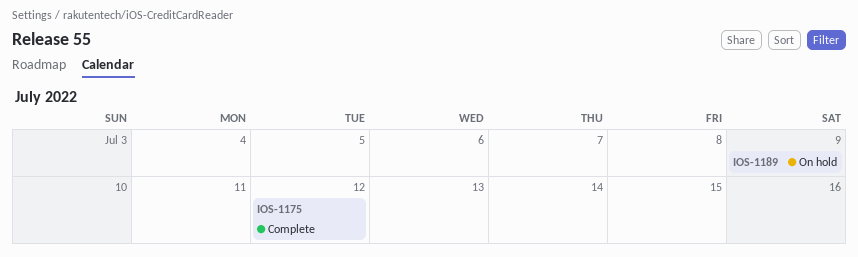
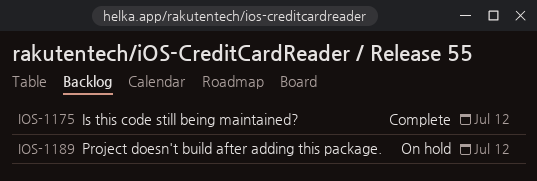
IOS-1189, due: Jul 9 -> Jul 12

